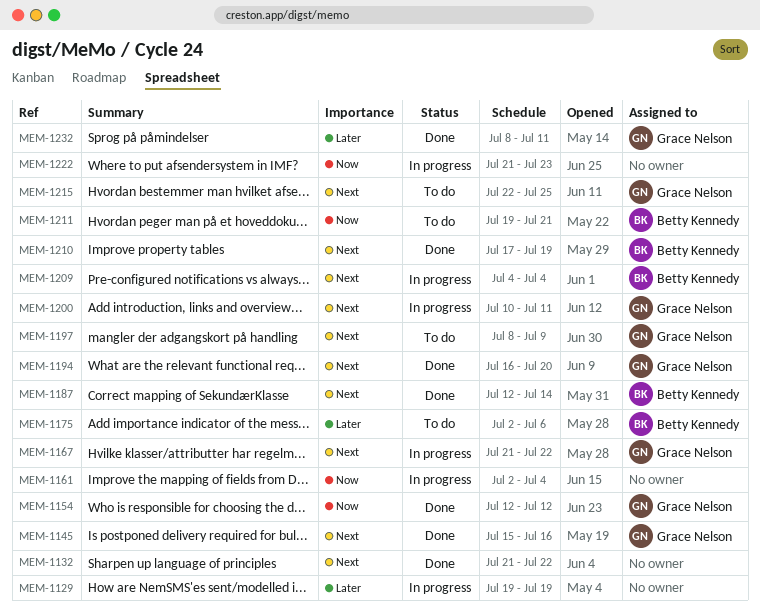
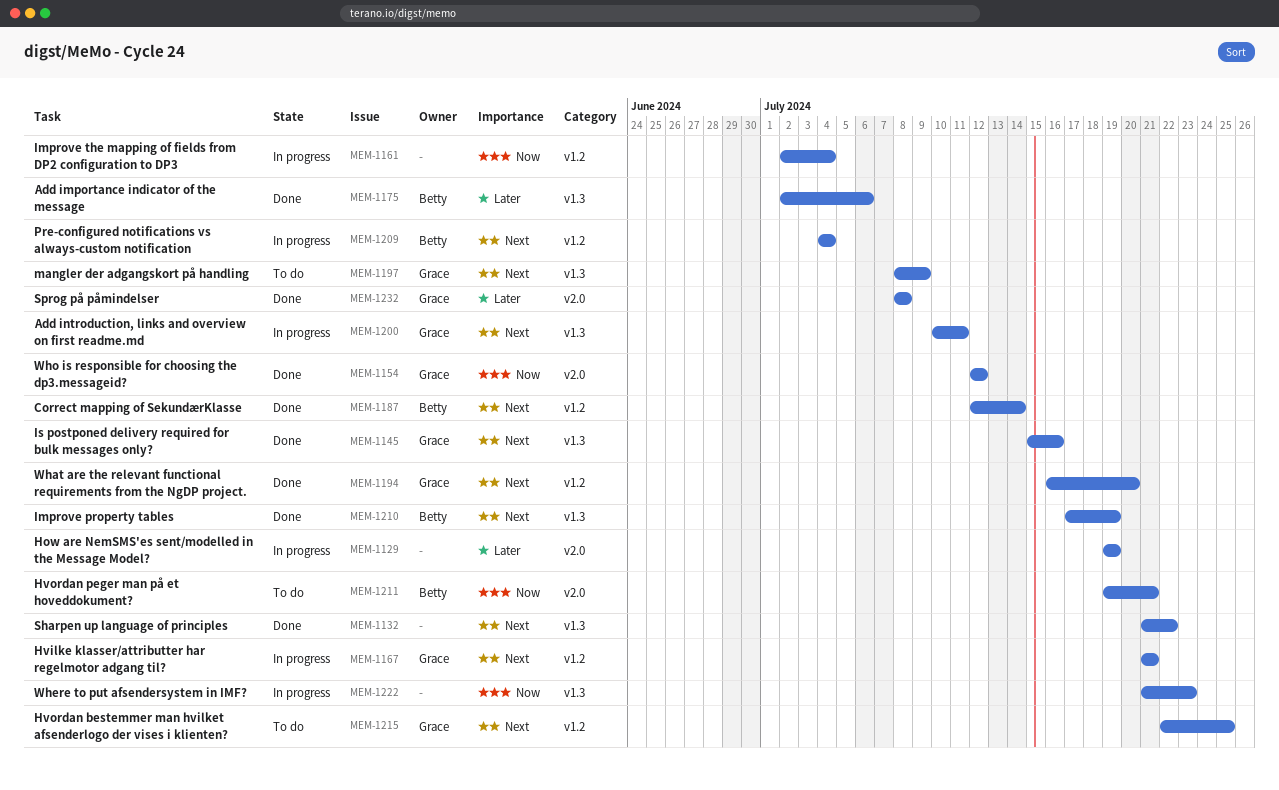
MEM-1167, due: Jul 22 -> Jul 21
MEM-1175, status: To do -> Done
MEM-1232, due: Jul 11 -> Jul 8

